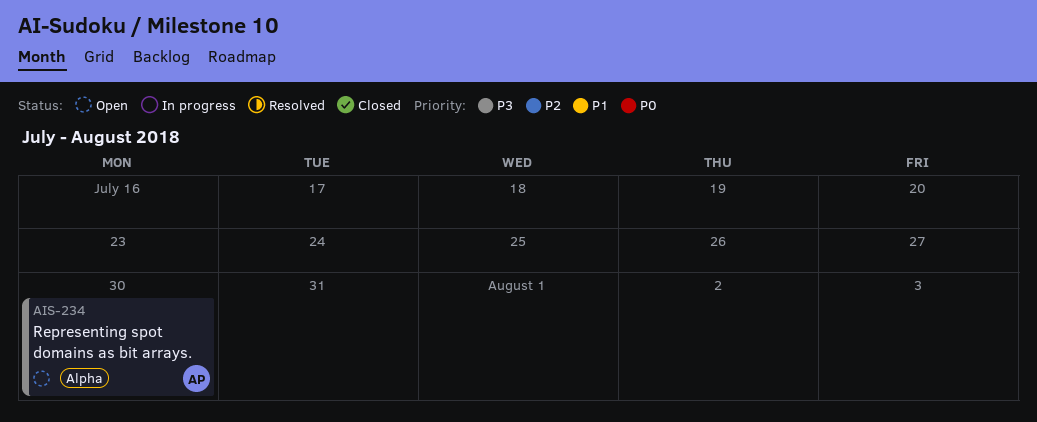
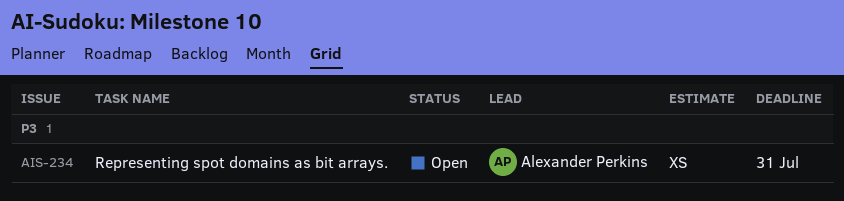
AIS-234, due: Jul 30 -> Jul 31

